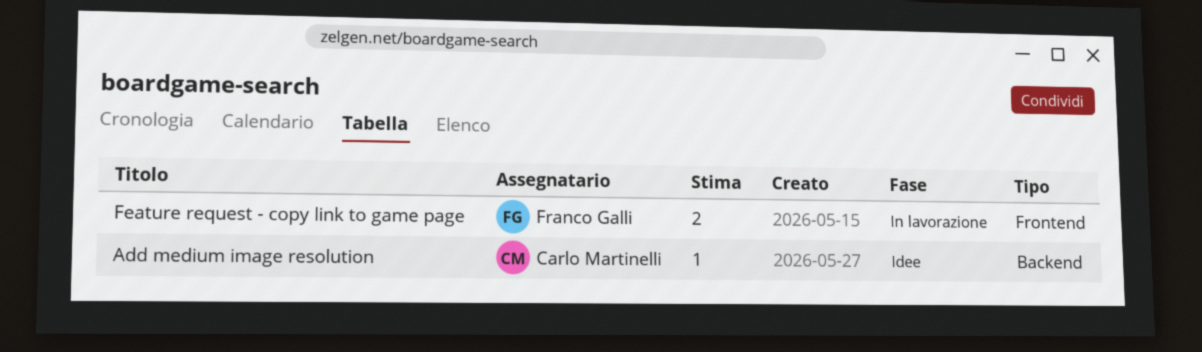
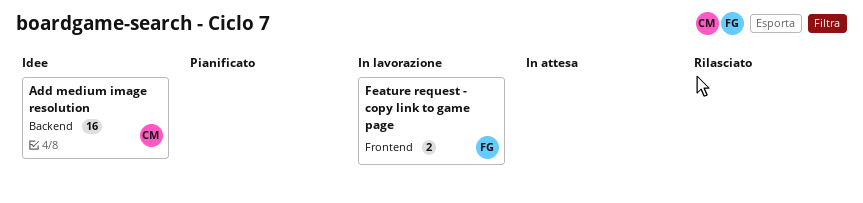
Add medium image resolution, estimate: 1 -> 16

